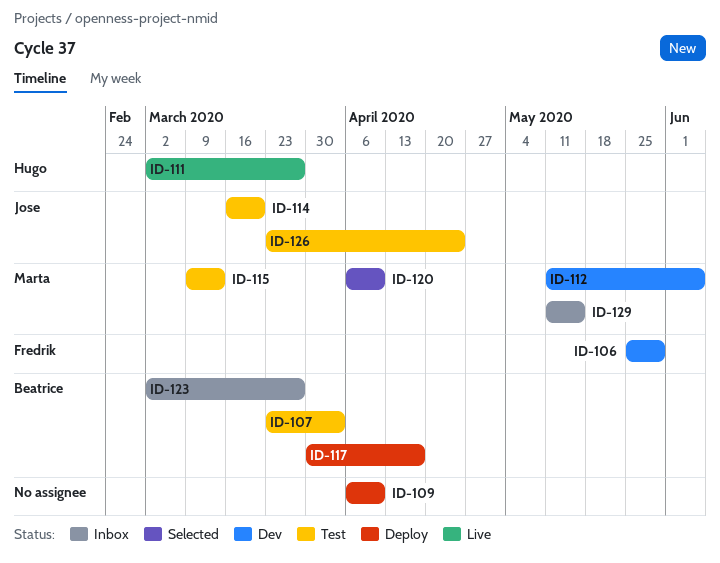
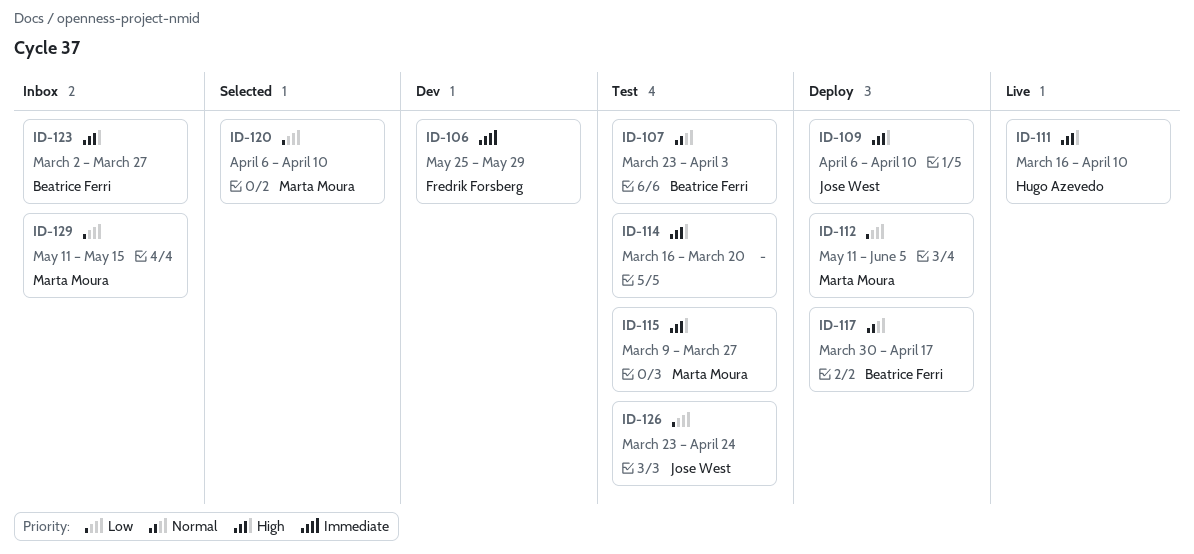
ID-109, owner: none -> Jose West
ID-111, start: Mar 2 -> Mar 16
ID-111, due: Mar 27 -> Apr 10
ID-112, status: Dev -> Deploy
ID-114, owner: Jose West -> none
ID-115, due: Mar 13 -> Mar 27

